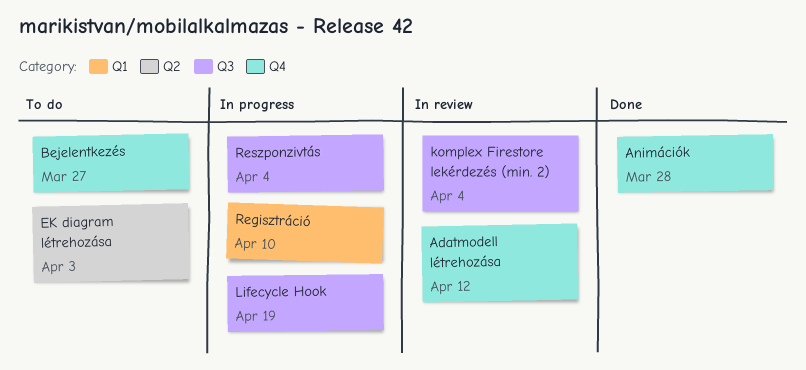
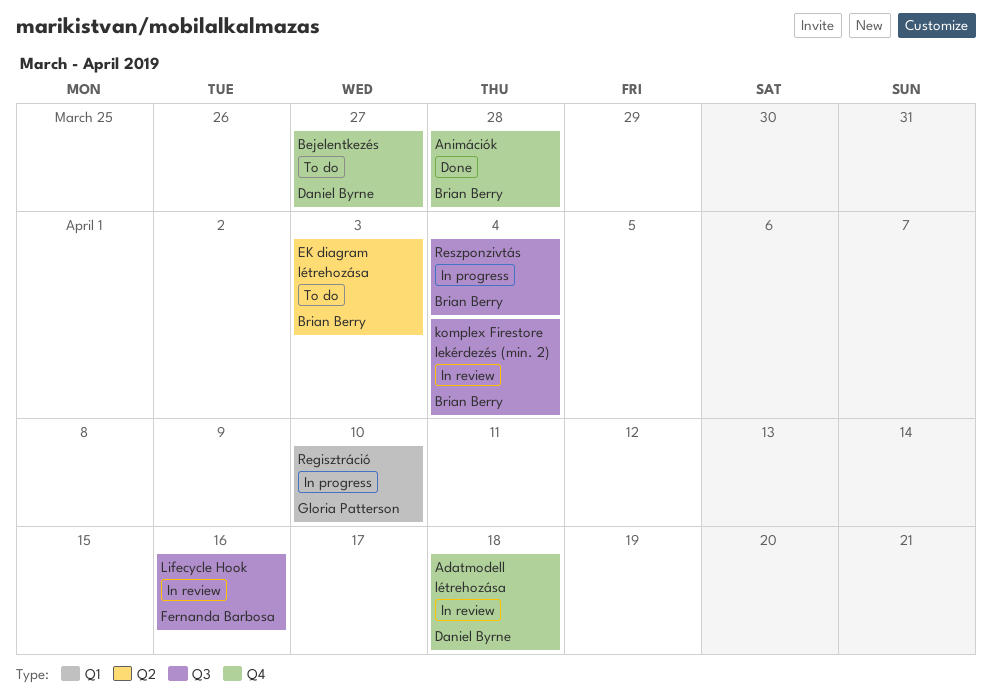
Adatmodell létrehozása, due: Apr 12 -> Apr 18
Lifecycle Hook, status: In progress -> In review
Lifecycle Hook, due: Apr 19 -> Apr 16

